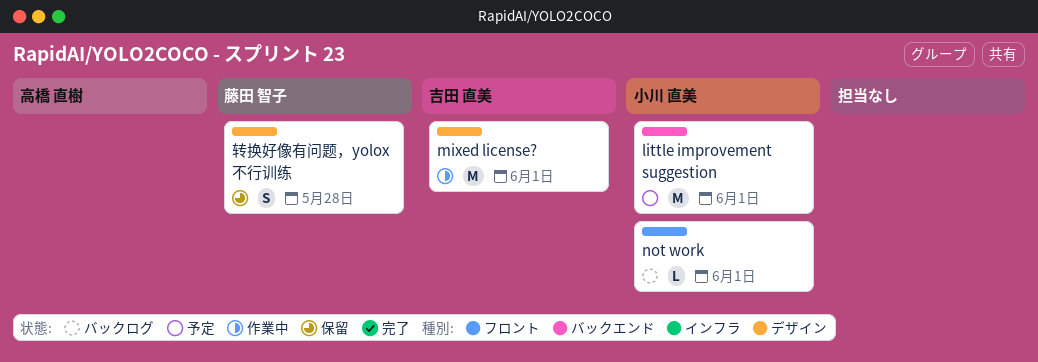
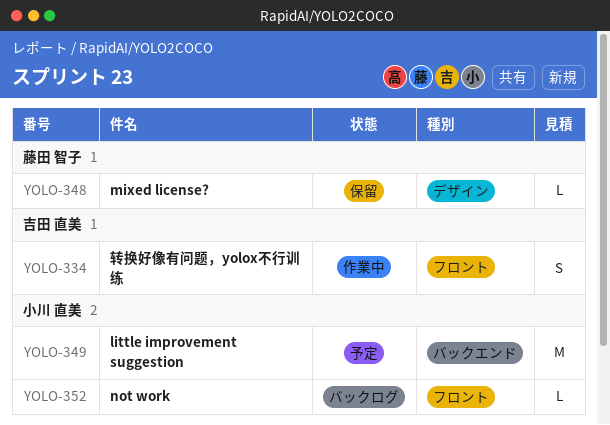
mixed license?, status: 作業中 -> 保留
mixed license?, owner: 吉田 直美 -> 藤田 智子
mixed license?, estimate: M -> L
转换好像有问题，yolox不行训练, status: 保留 -> 作業中
转换好像有问题，yolox不行训练, owner: 藤田 智子 -> 吉田 直美
转换好像有问题，yolox不行训练, label: デザイン -> フロント

